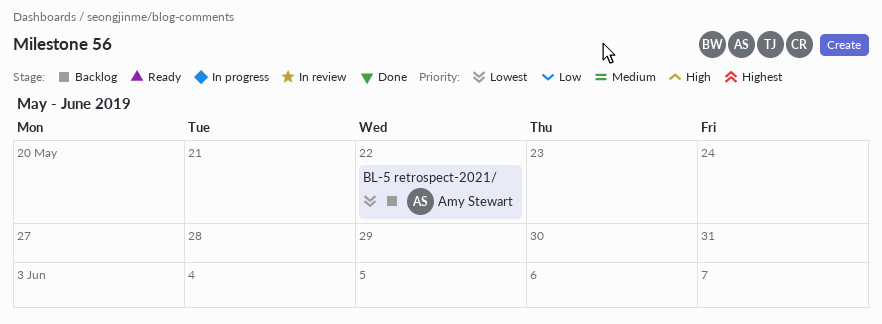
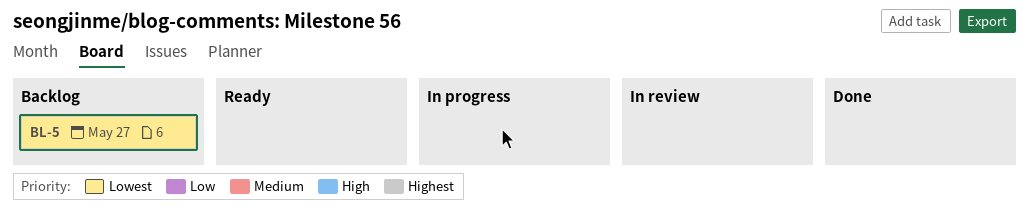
BL-5, due: May 22 -> May 27

